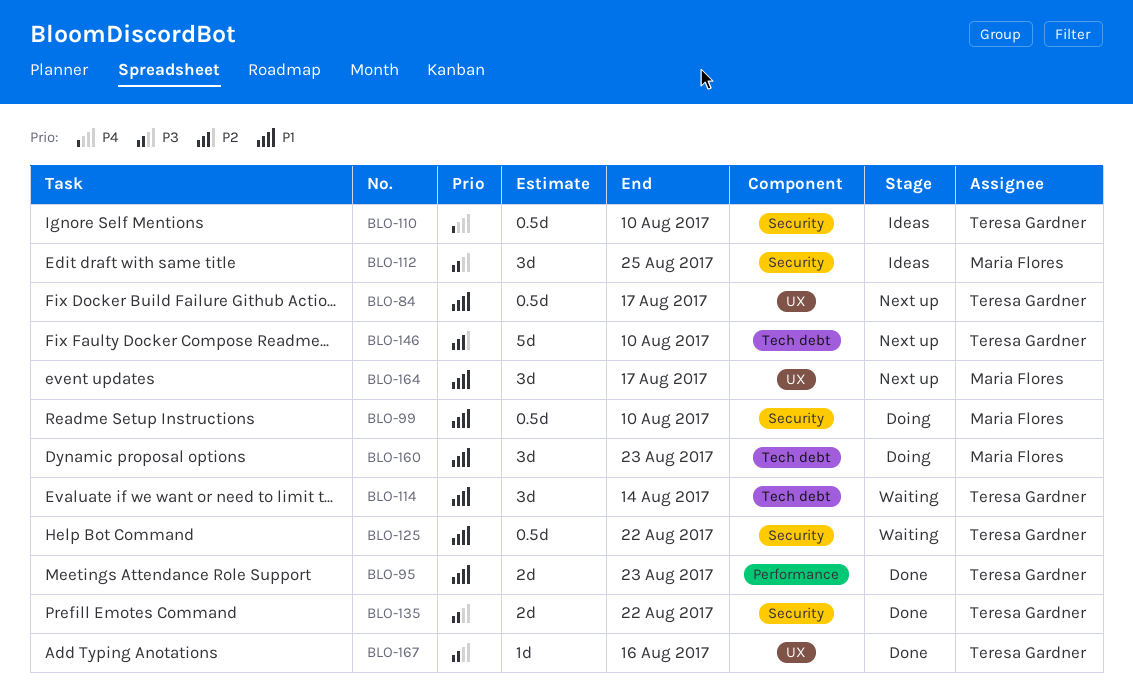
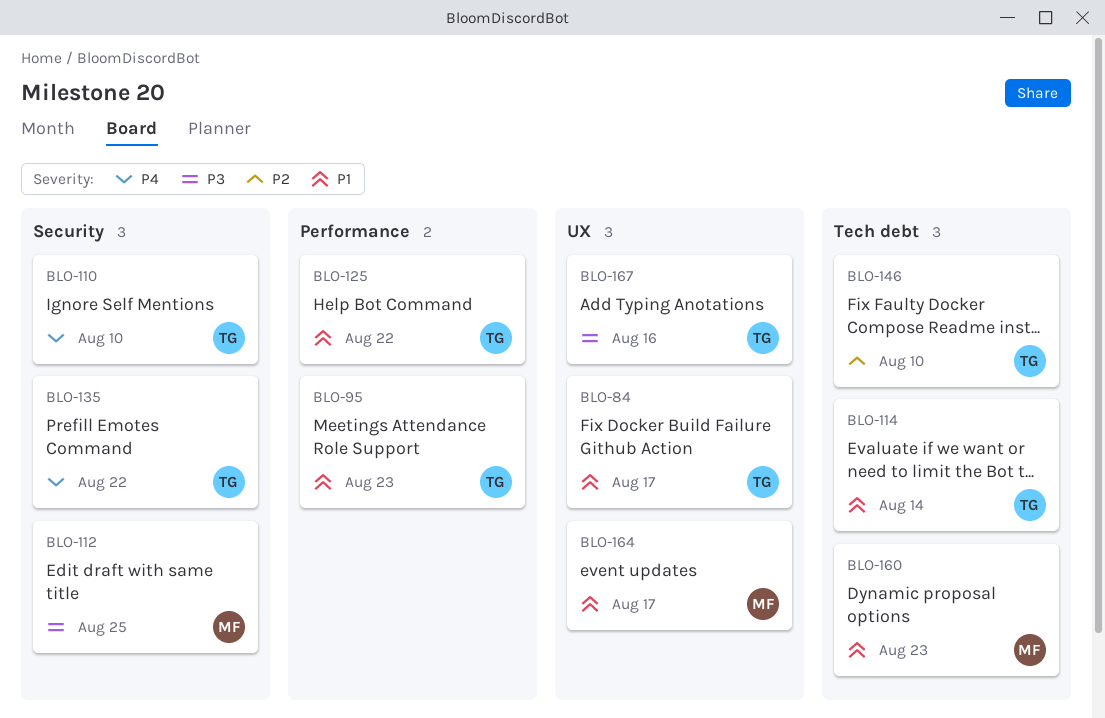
BLO-99: present -> none
BLO-125, label: Security -> Performance
BLO-135, priority: P3 -> P4

